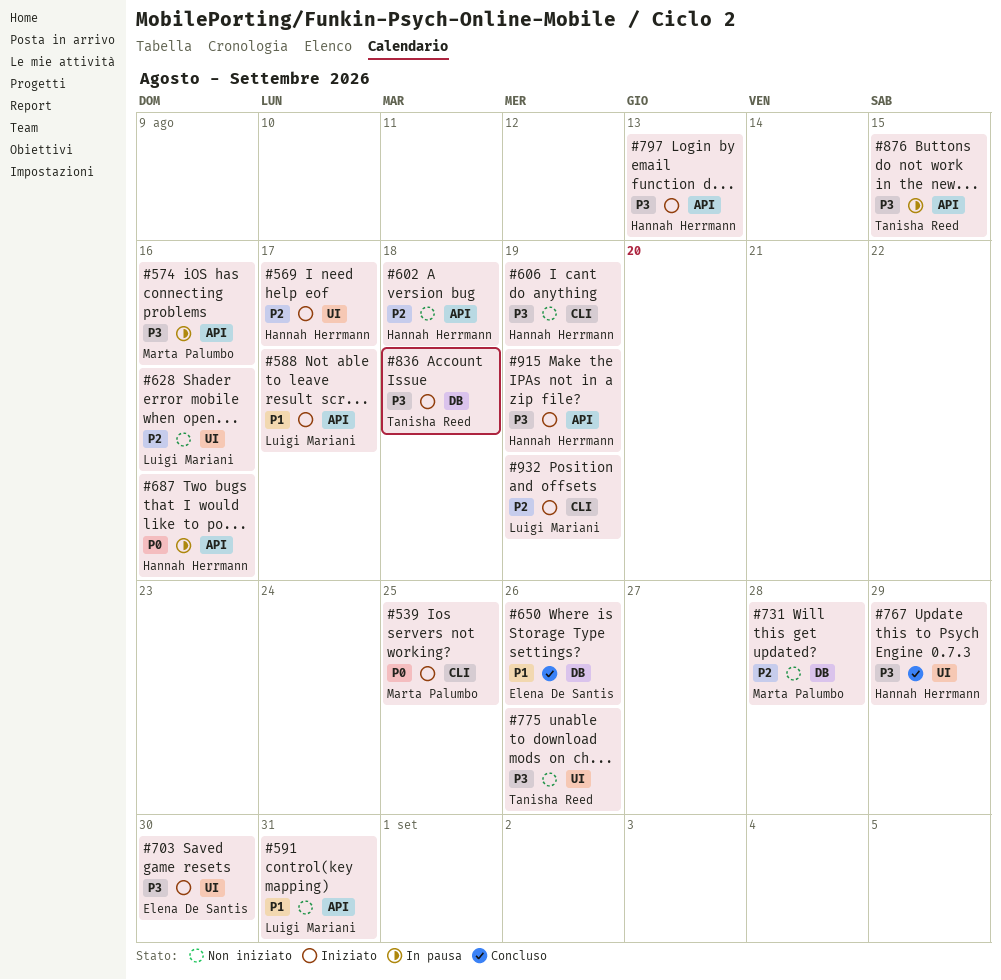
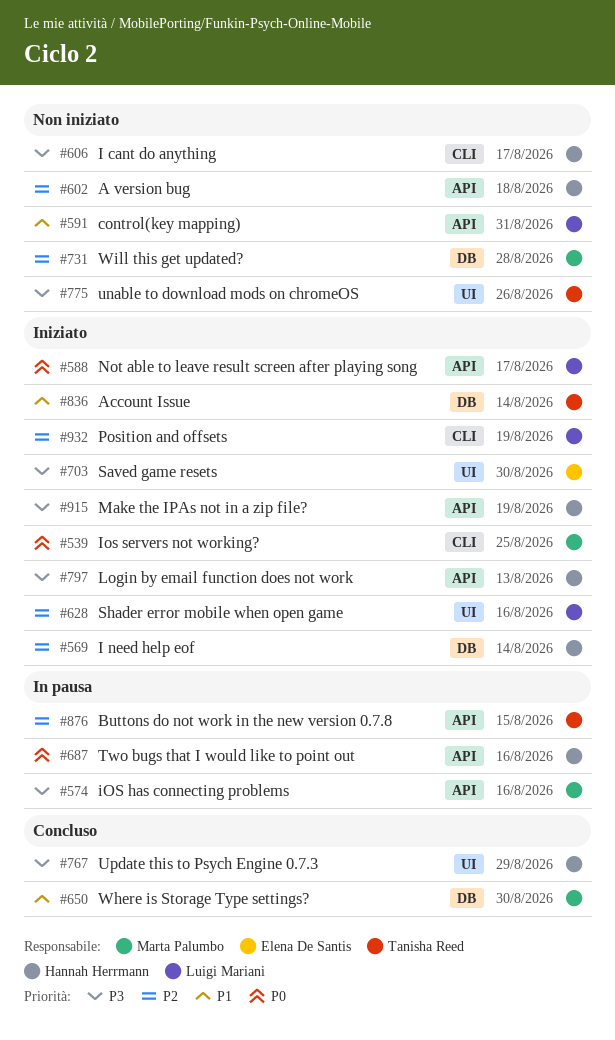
#569, label: UI -> DB
#569, due: Aug 17 -> Aug 14
#588, priority: P1 -> P0
#606, due: Aug 19 -> Aug 17
#628, status: Non iniziato -> Iniziato
#650, owner: Elena De Santis -> Marta Palumbo
#650, due: Aug 26 -> Aug 30
#836, priority: P3 -> P1
#836, due: Aug 18 -> Aug 14
#876, priority: P3 -> P2

